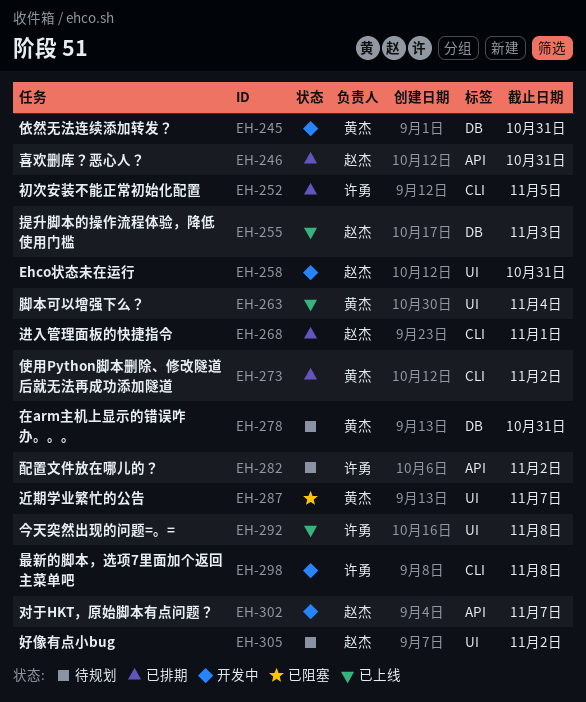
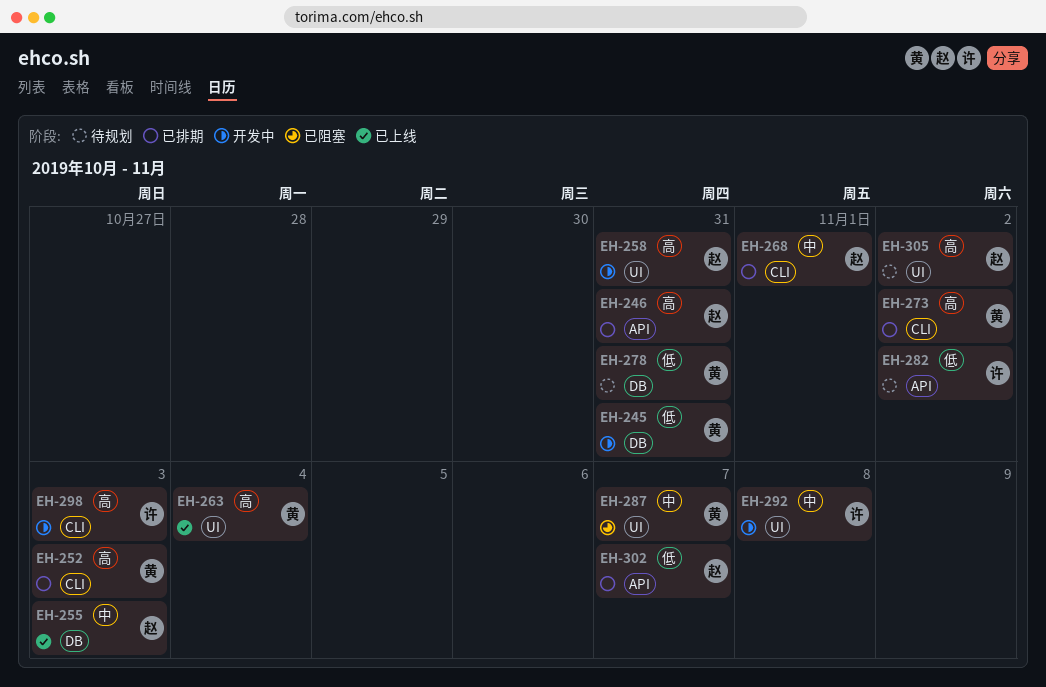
EH-252, owner: 许勇 -> 黄杰
EH-252, due: Nov 5 -> Nov 3
EH-292, status: 已上线 -> 开发中
EH-298, due: Nov 8 -> Nov 3
EH-302, status: 开发中 -> 已排期

